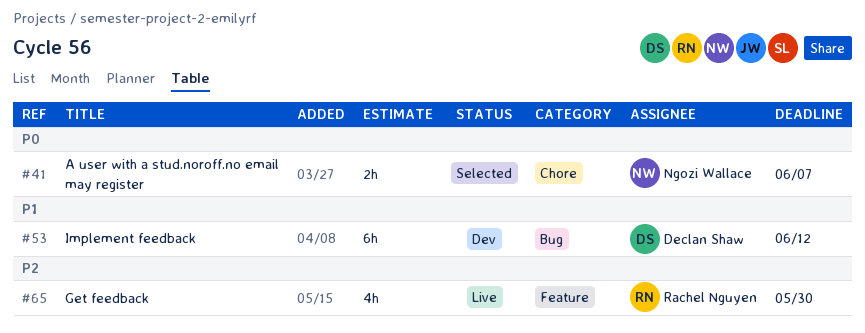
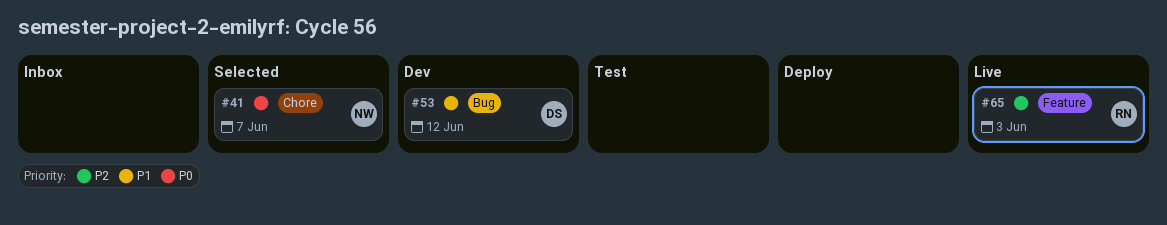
#65, due: May 30 -> Jun 3

